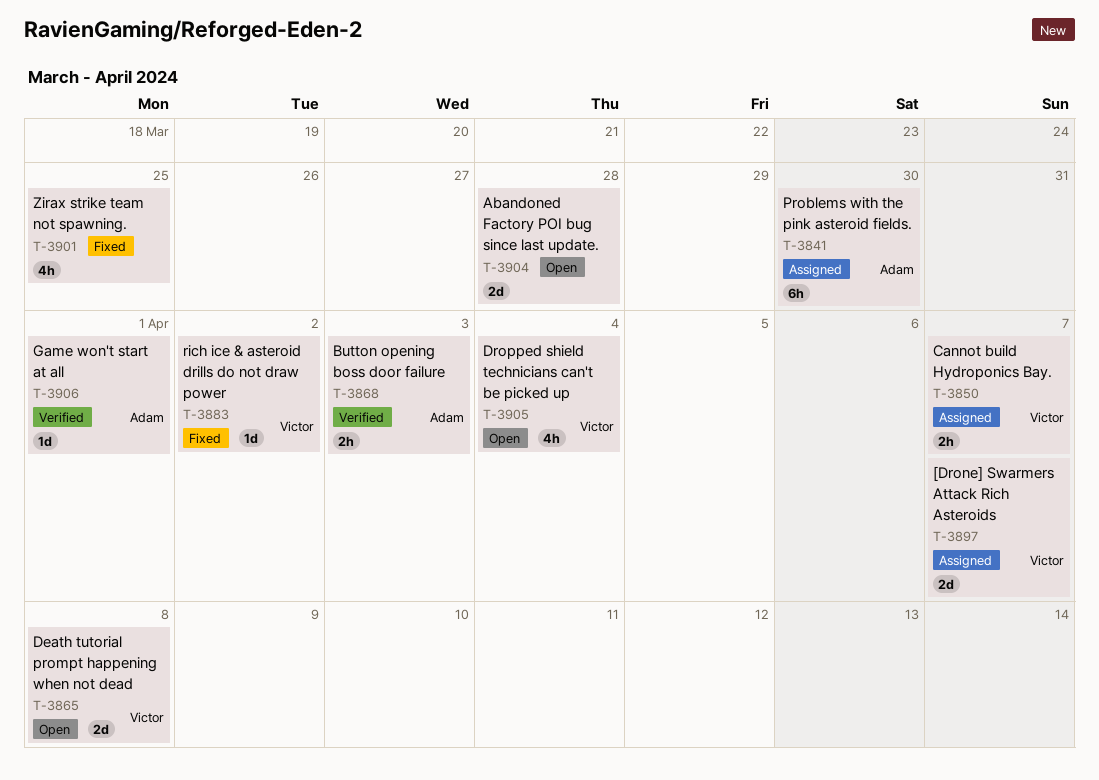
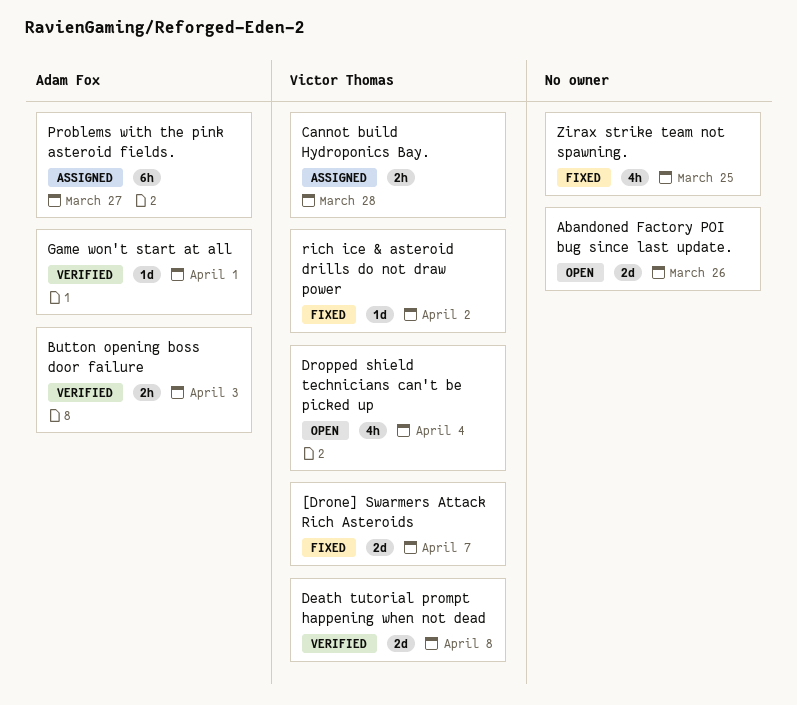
[Drone] Swarmers Attack Rich Asteroids, status: Assigned -> Fixed
Abandoned Factory POI bug since last update., due: Mar 28 -> Mar 26
Cannot build Hydroponics Bay., due: Apr 7 -> Mar 28
Death tutorial prompt happening when not dead, status: Open -> Verified
Problems with the pink asteroid fields., due: Mar 30 -> Mar 27

